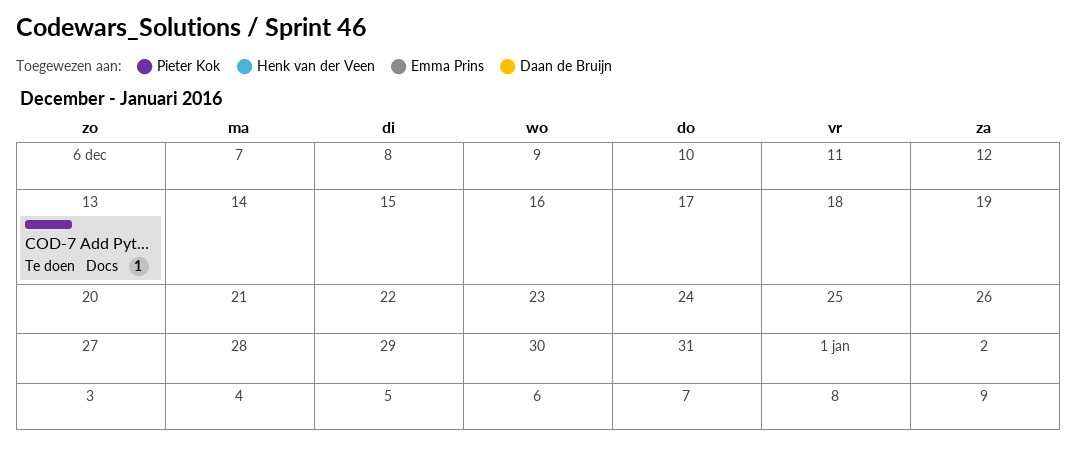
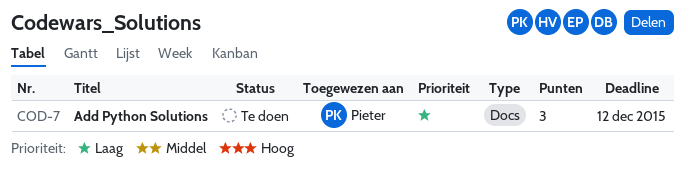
COD-7, estimate: 1 -> 3
COD-7, due: Dec 13 -> Dec 12

